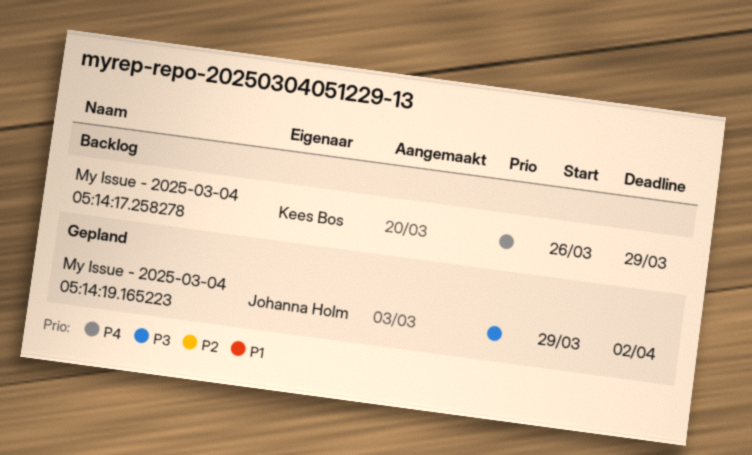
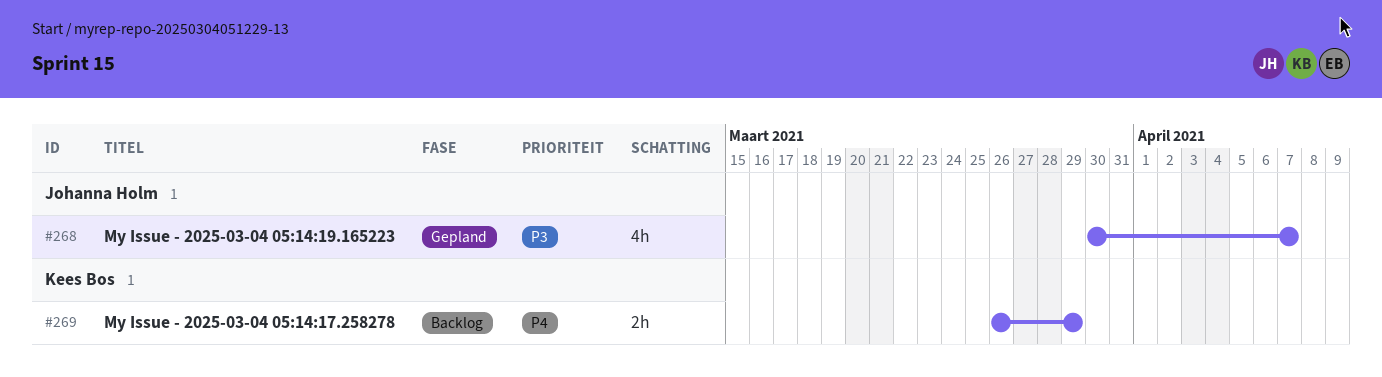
My Issue - 2025-03-04 05:14:19.165223, start: Mar 29 -> Mar 30
My Issue - 2025-03-04 05:14:19.165223, due: Apr 2 -> Apr 7

